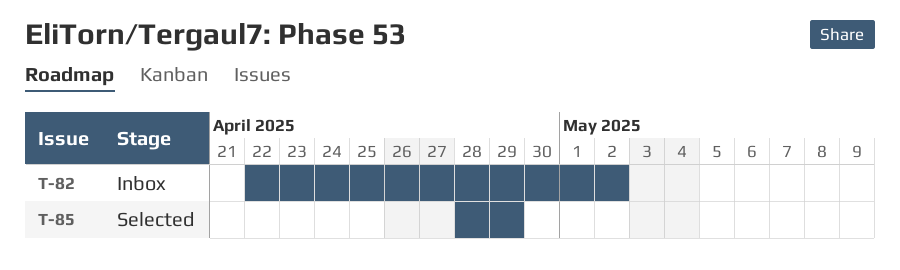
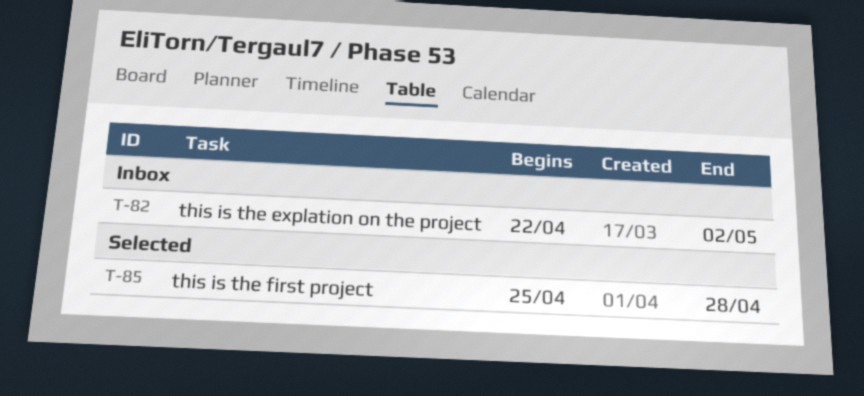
T-85, start: Apr 28 -> Apr 25
T-85, due: Apr 29 -> Apr 28

